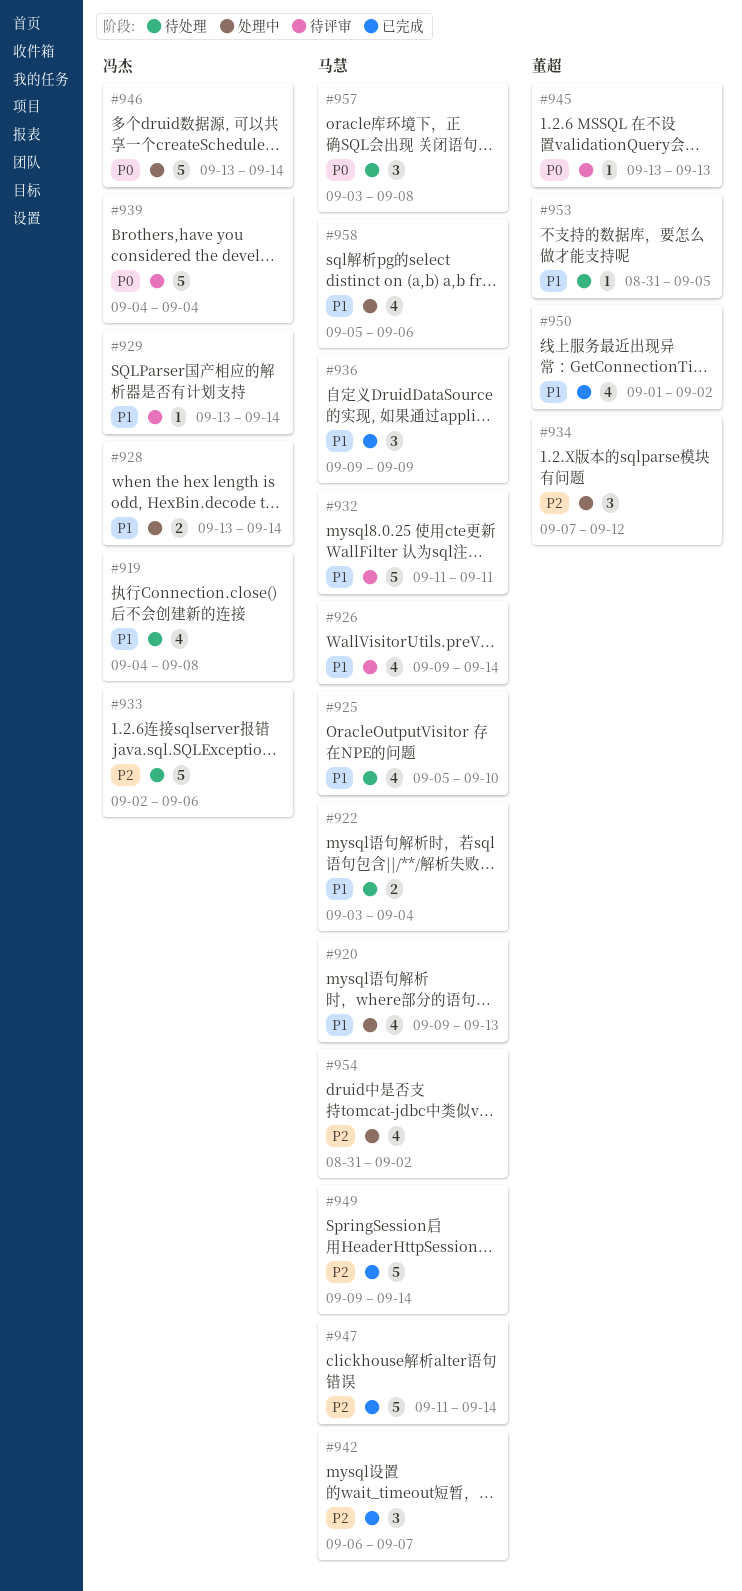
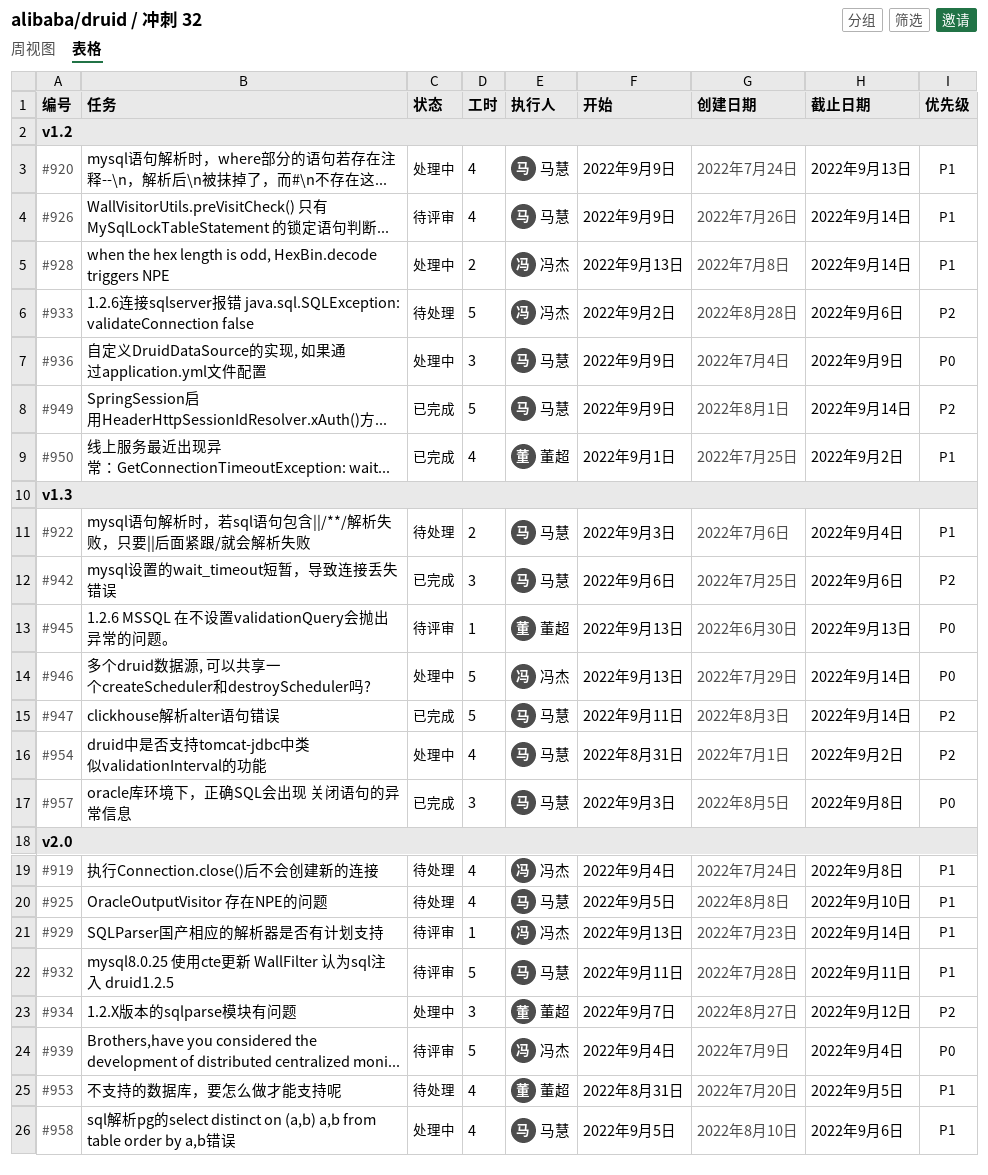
#936, status: 已完成 -> 处理中
#936, priority: P1 -> P0
#942, due: Sep 7 -> Sep 6
#953, estimate: 1 -> 4
#957, status: 待处理 -> 已完成

